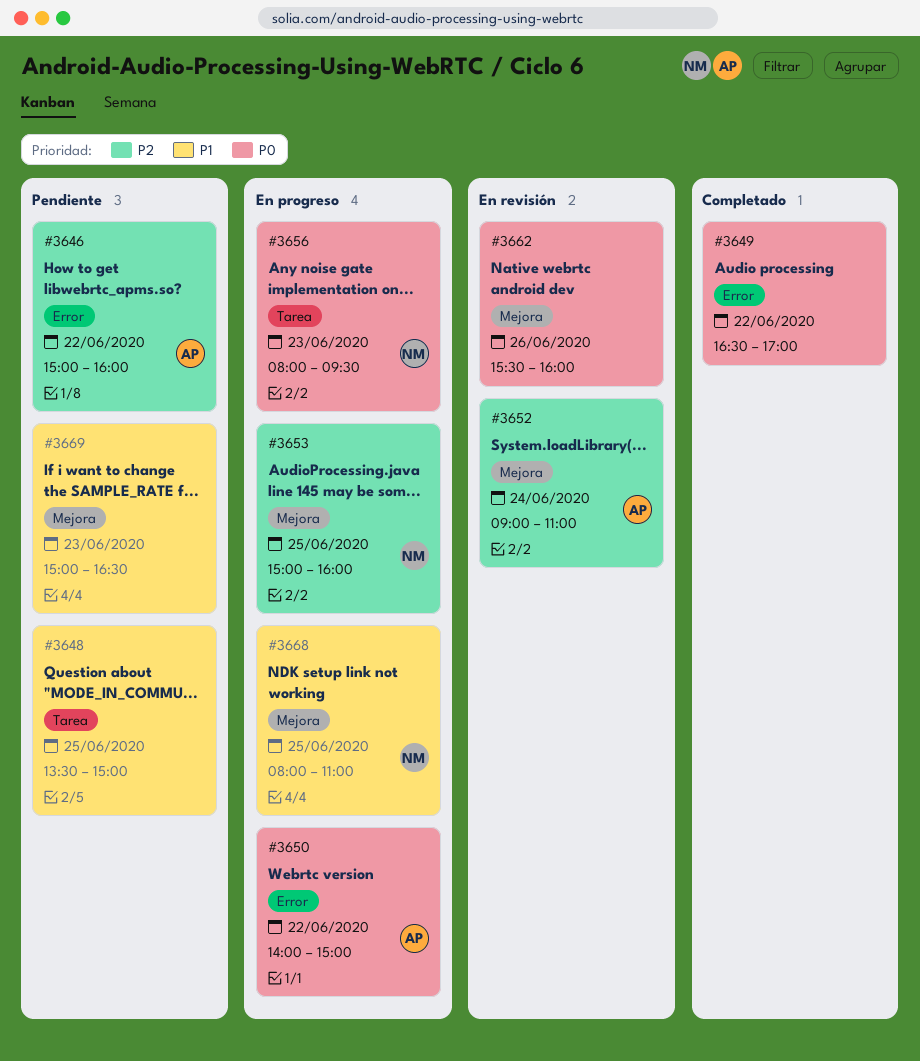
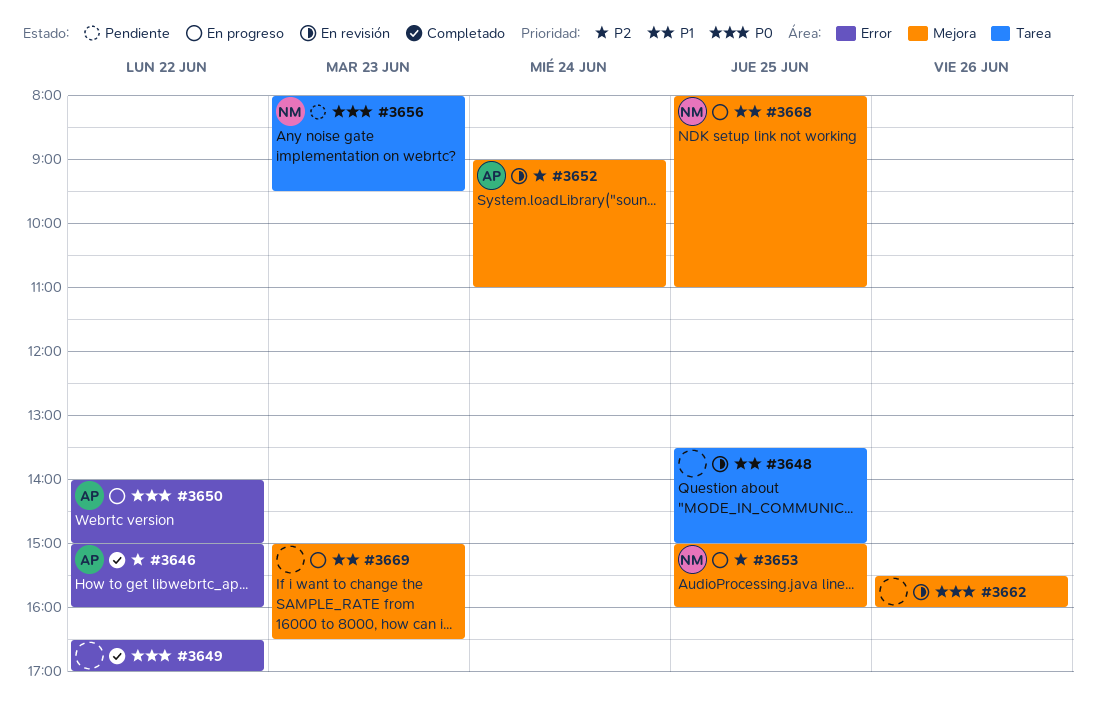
#3646, status: Pendiente -> Completado
#3648, status: Pendiente -> En revisión
#3656, status: En progreso -> Pendiente
#3669, status: Pendiente -> En progreso

